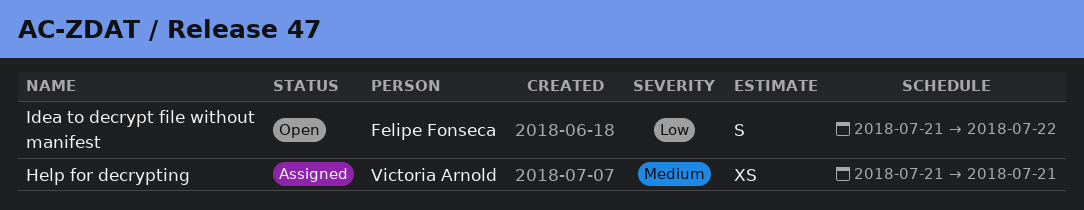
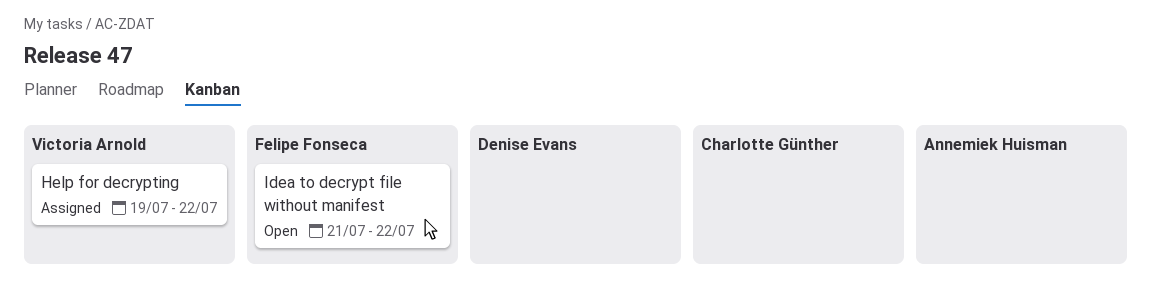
Help for decrypting, start: Jul 21 -> Jul 19
Help for decrypting, due: Jul 21 -> Jul 22

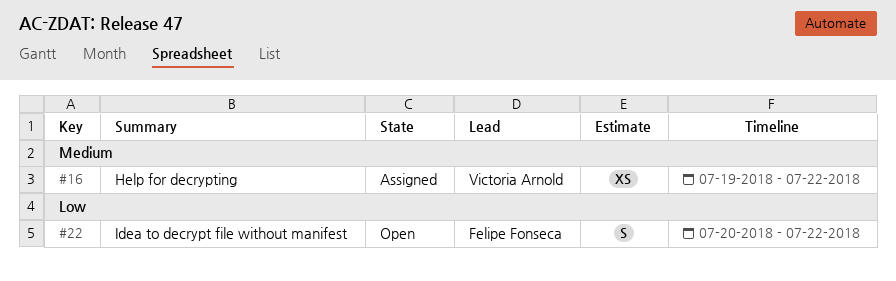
Idea to decrypt file without manifest, start: Jul 21 -> Jul 20

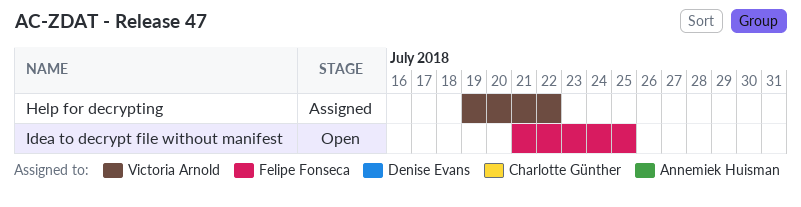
Idea to decrypt file without manifest, start: Jul 20 -> Jul 21
Idea to decrypt file without manifest, due: Jul 22 -> Jul 25

